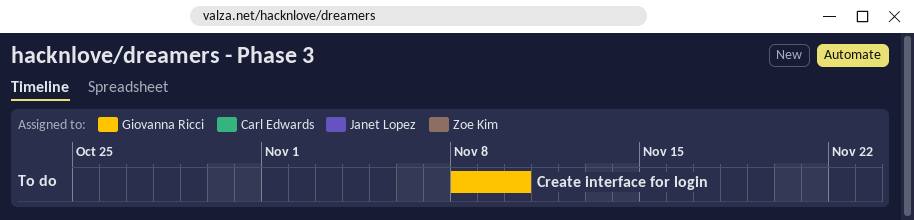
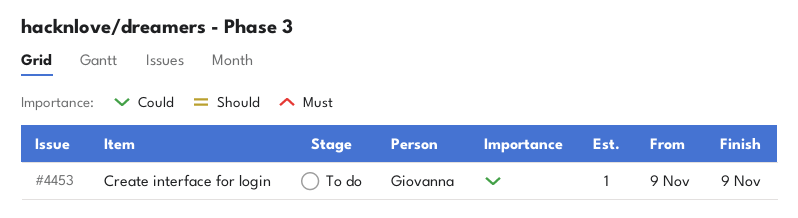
Create interface for login, start: Nov 8 -> Nov 9
Create interface for login, due: Nov 10 -> Nov 9

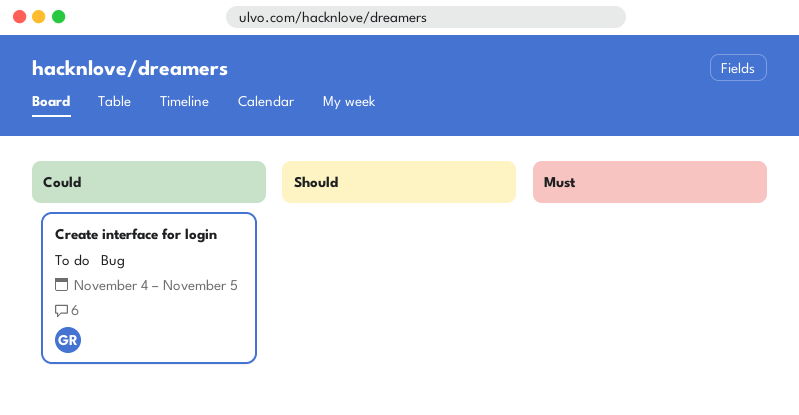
Create interface for login, start: Nov 9 -> Nov 4
Create interface for login, due: Nov 9 -> Nov 5

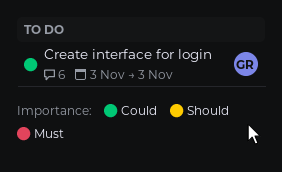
Create interface for login, start: Nov 4 -> Nov 3
Create interface for login, due: Nov 5 -> Nov 3

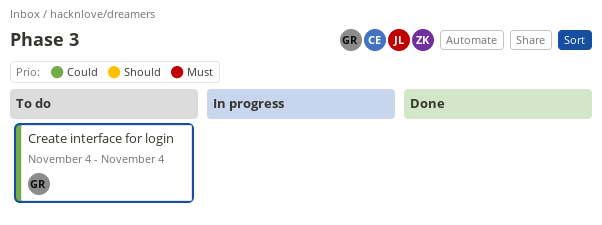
Create interface for login, start: Nov 3 -> Nov 4
Create interface for login, due: Nov 3 -> Nov 4

